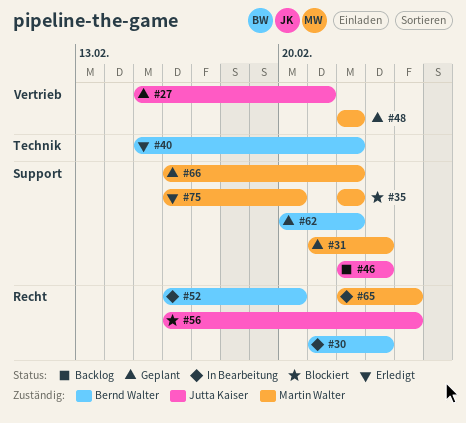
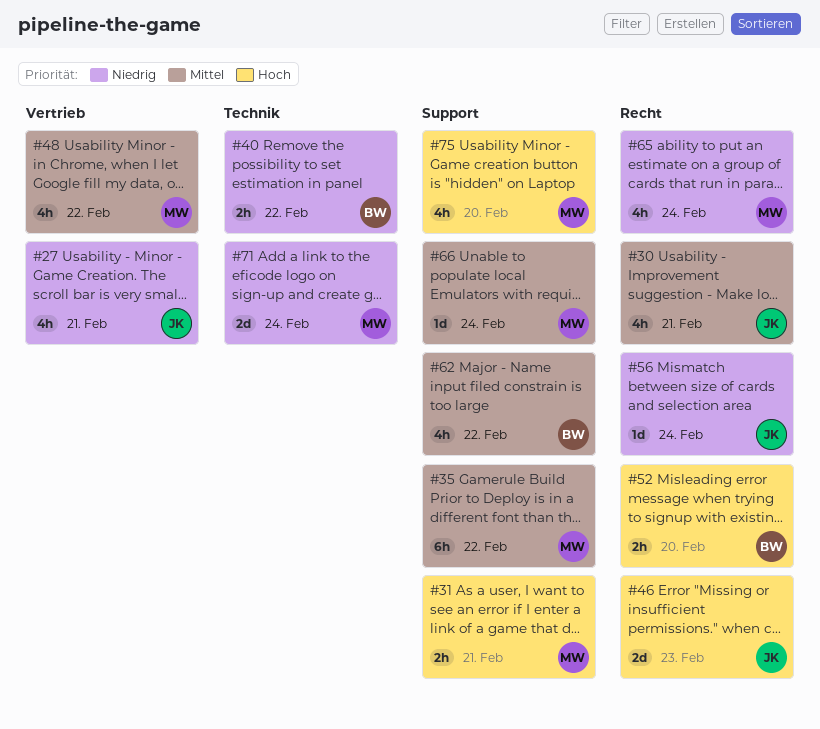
#30, owner: Bernd Walter -> Jutta Kaiser
#30, due: Feb 23 -> Feb 21
#31, due: Feb 23 -> Feb 21
#46, label: Support -> Recht
#66, due: Feb 22 -> Feb 24
#71: none -> present

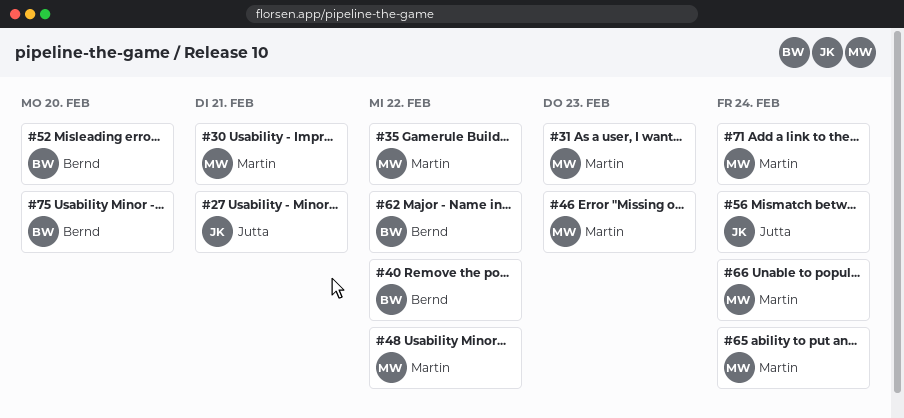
#30, owner: Jutta -> Martin
#31, due: Feb 21 -> Feb 23
#46, owner: Jutta -> Martin
#75, owner: Martin -> Bernd

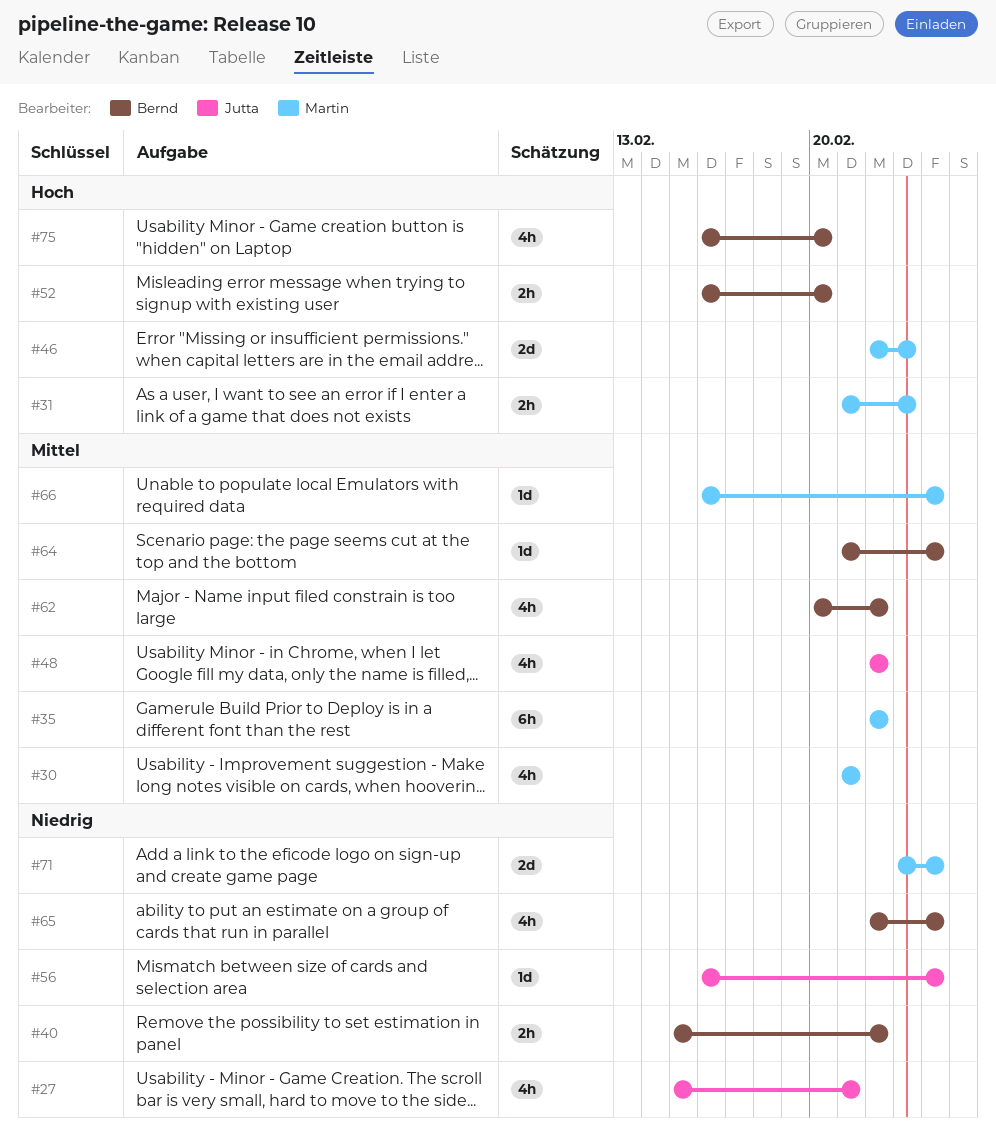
#48, owner: Martin -> Jutta
#64: none -> present
#65, owner: Martin -> Bernd

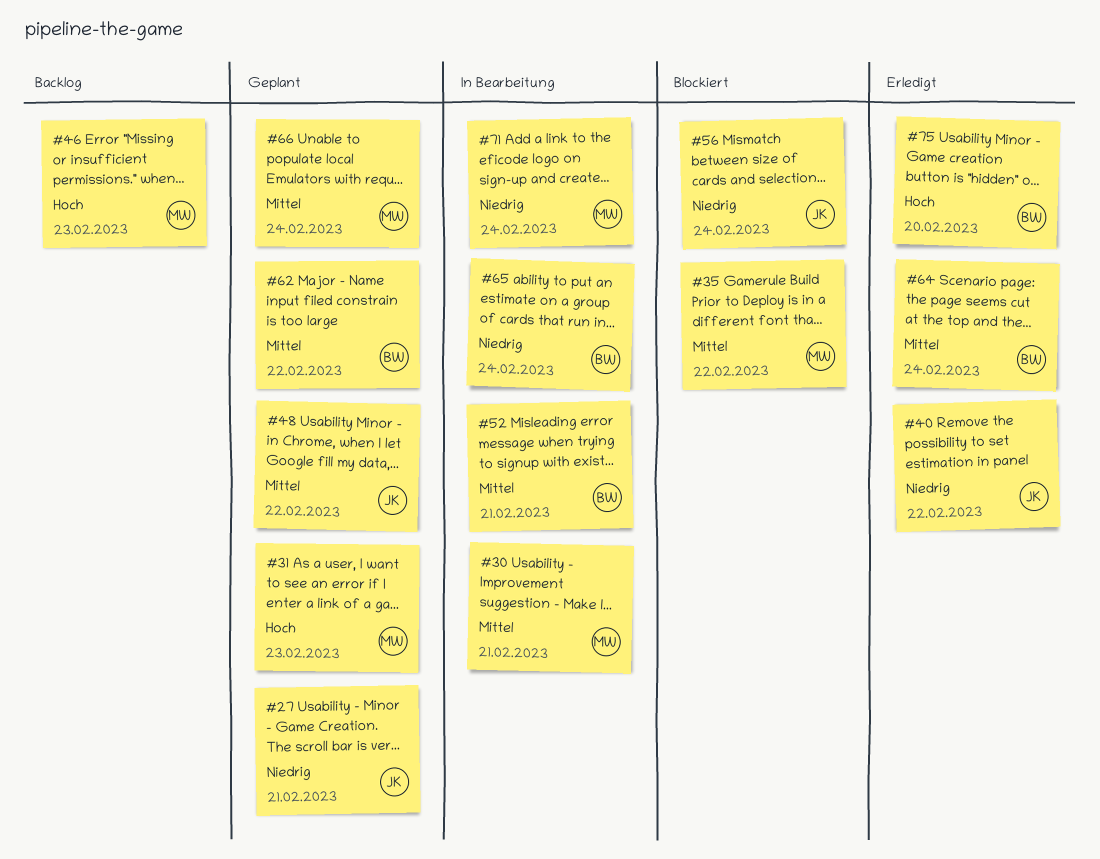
#40, owner: Bernd -> Jutta
#52, priority: Hoch -> Mittel
#52, due: Feb 20 -> Feb 21

